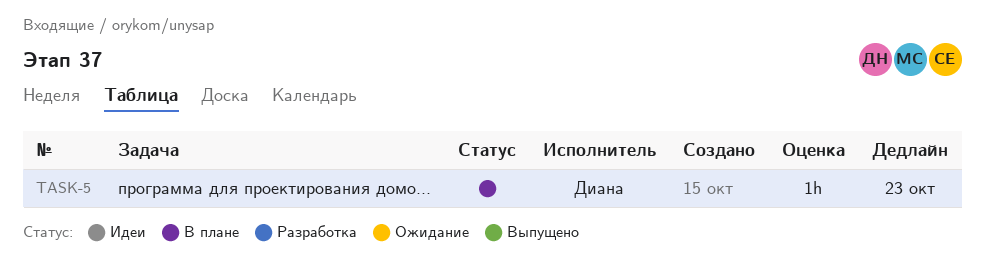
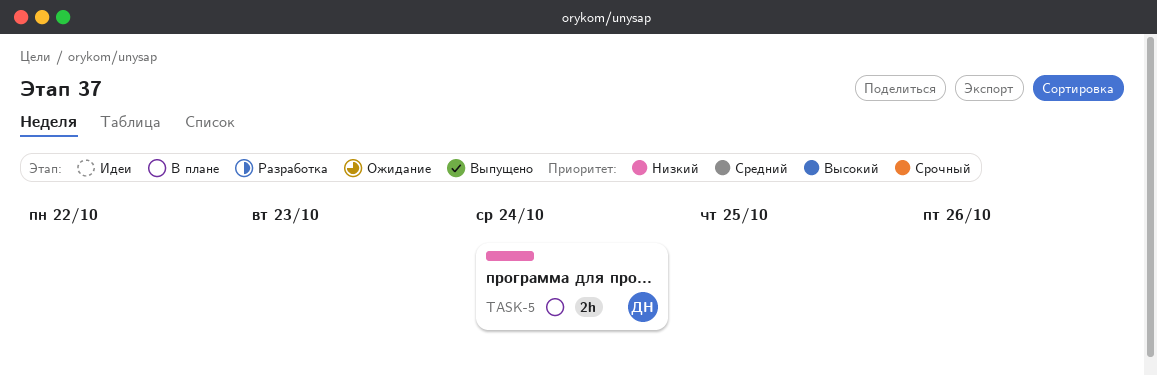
TASK-5, estimate: 1h -> 2h
TASK-5, due: Oct 23 -> Oct 24

